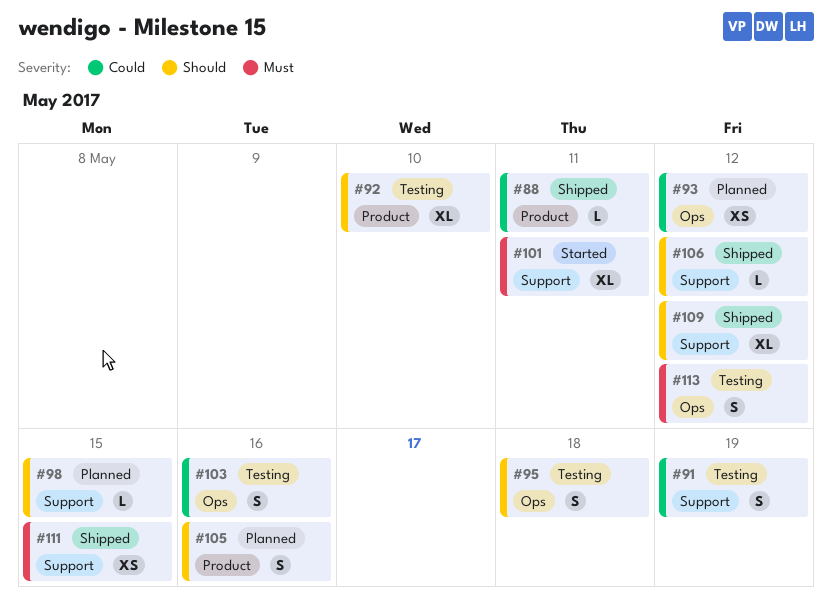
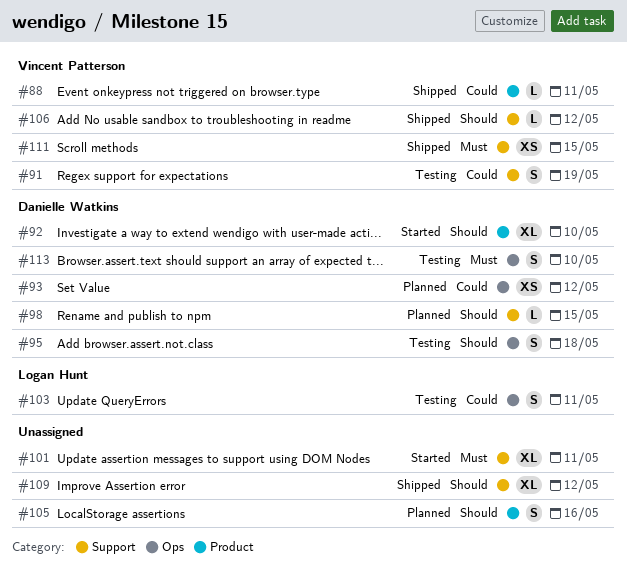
#92, status: Testing -> Started
#103, due: May 16 -> May 11
#113, due: May 12 -> May 10

